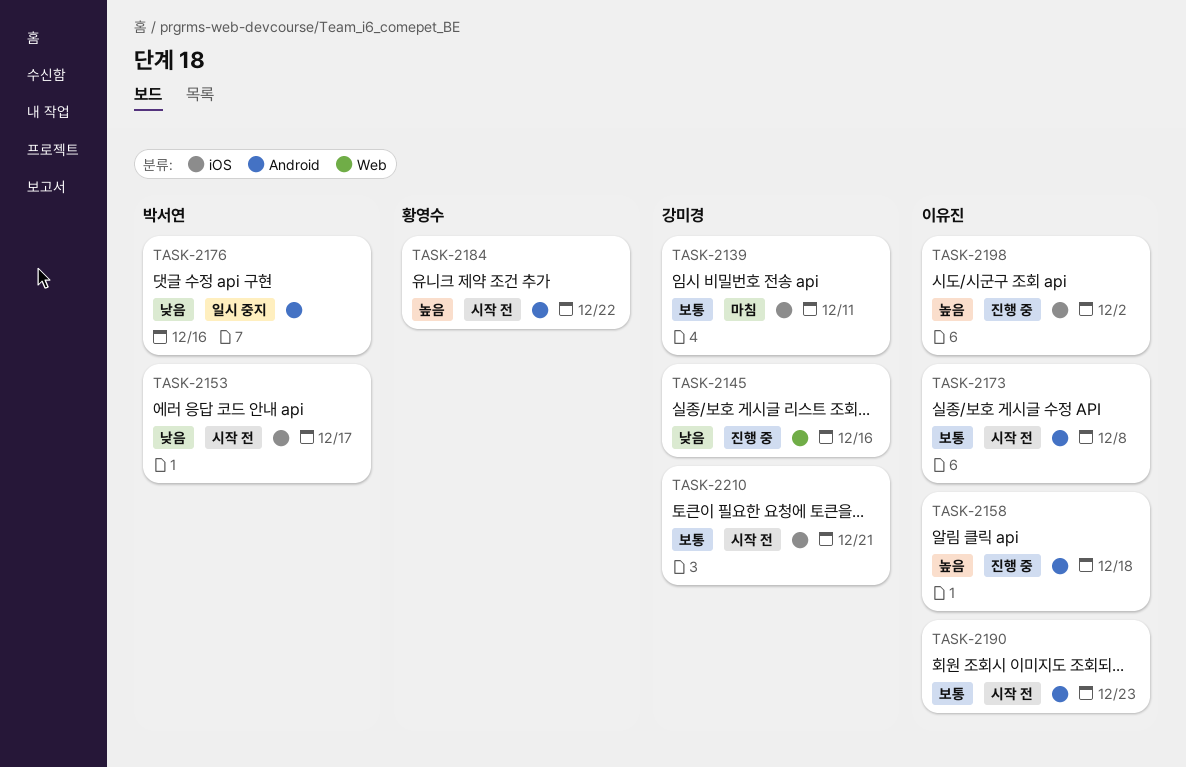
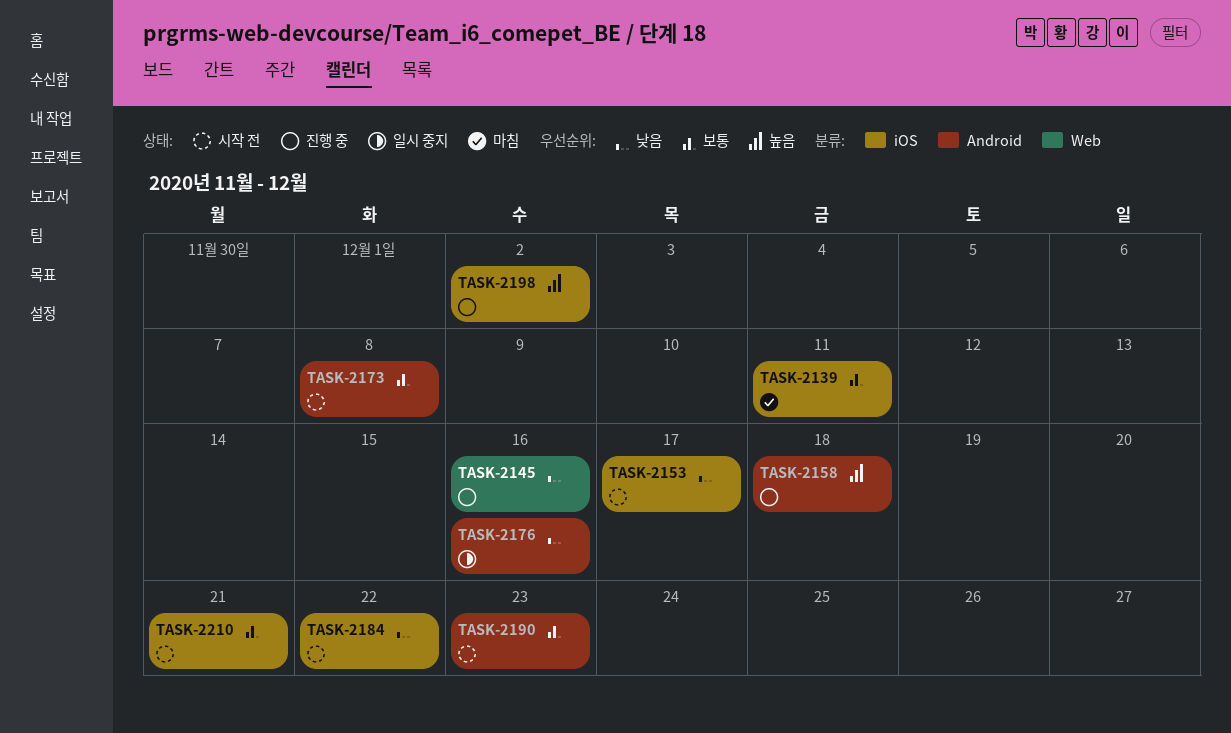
TASK-2184, priority: 높음 -> 낮음
TASK-2184, label: Android -> iOS

